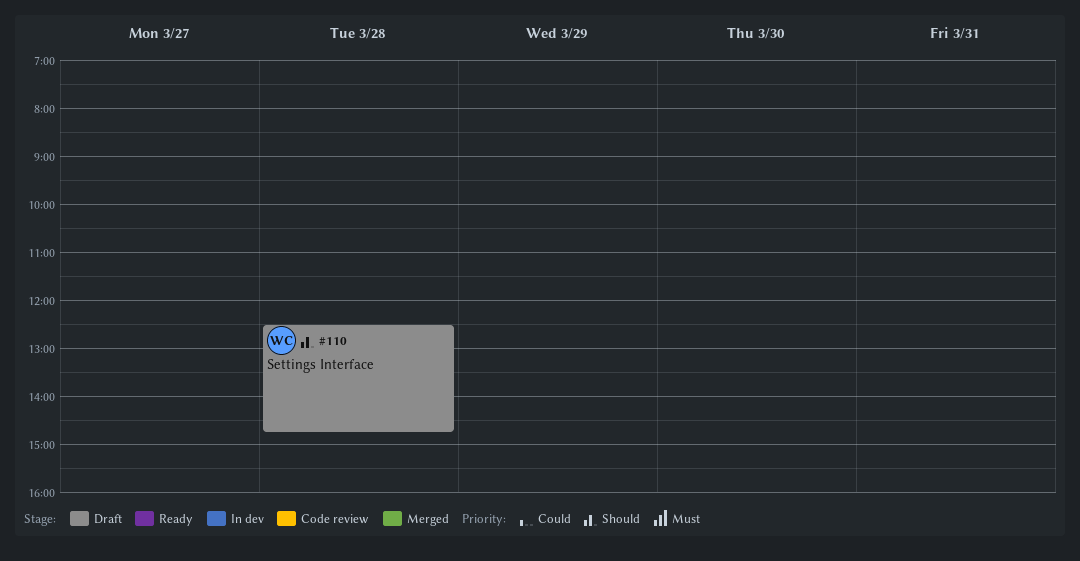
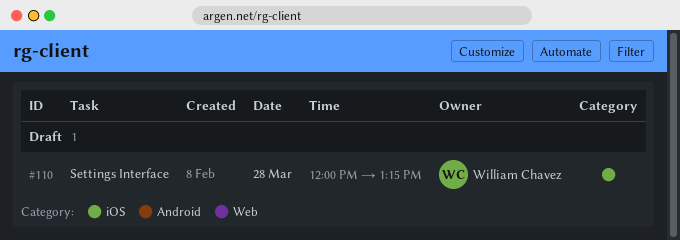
#110, begins: 12:30 -> 12:00
#110, ends: 14:45 -> 13:15

